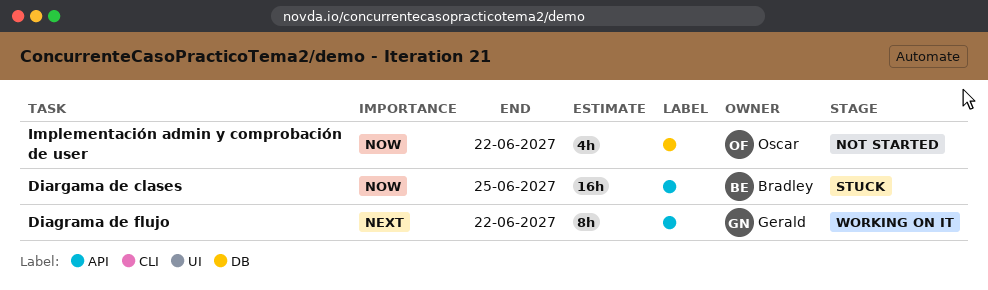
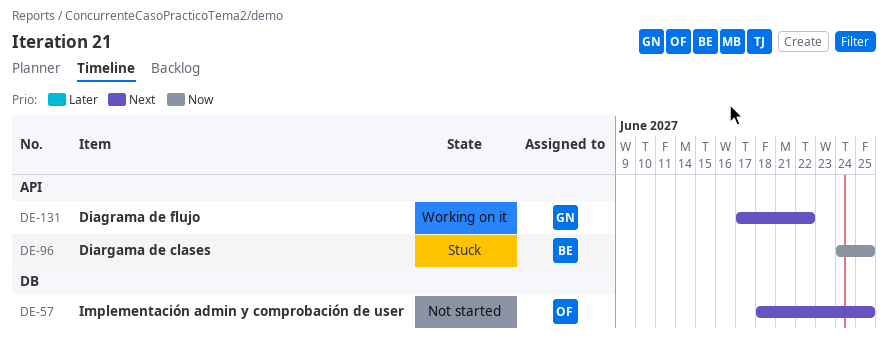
Implementación admin y comprobación de user, priority: Now -> Next
Implementación admin y comprobación de user, due: Jun 22 -> Jun 25

